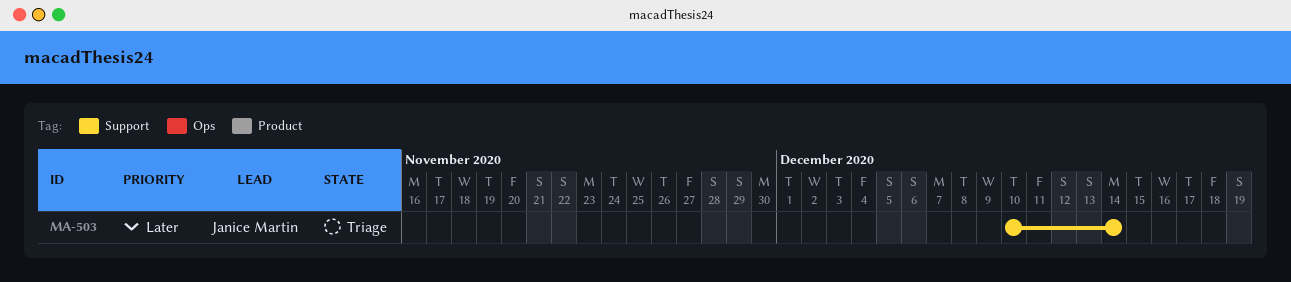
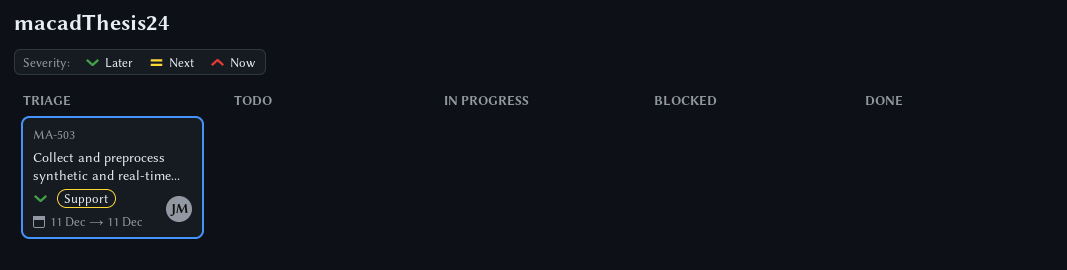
MA-503, start: Dec 10 -> Dec 11
MA-503, due: Dec 14 -> Dec 11

